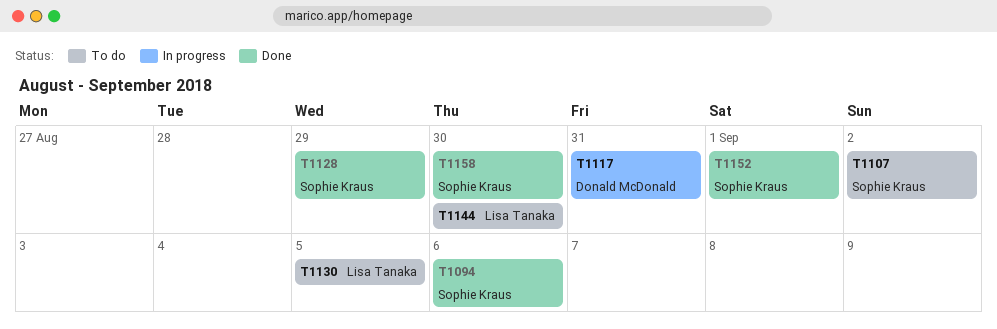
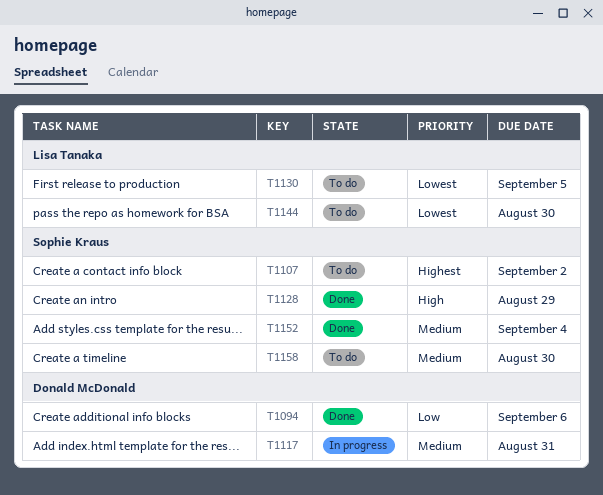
T1094, owner: Sophie Kraus -> Donald McDonald
T1152, due: Sep 1 -> Sep 4
T1158, status: Done -> To do

